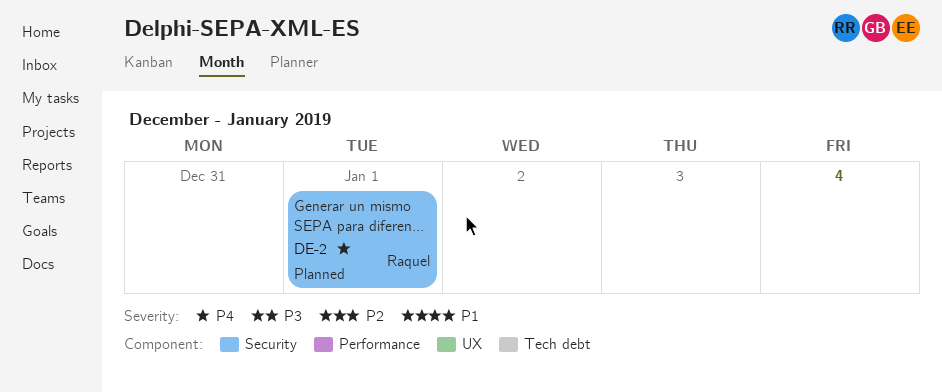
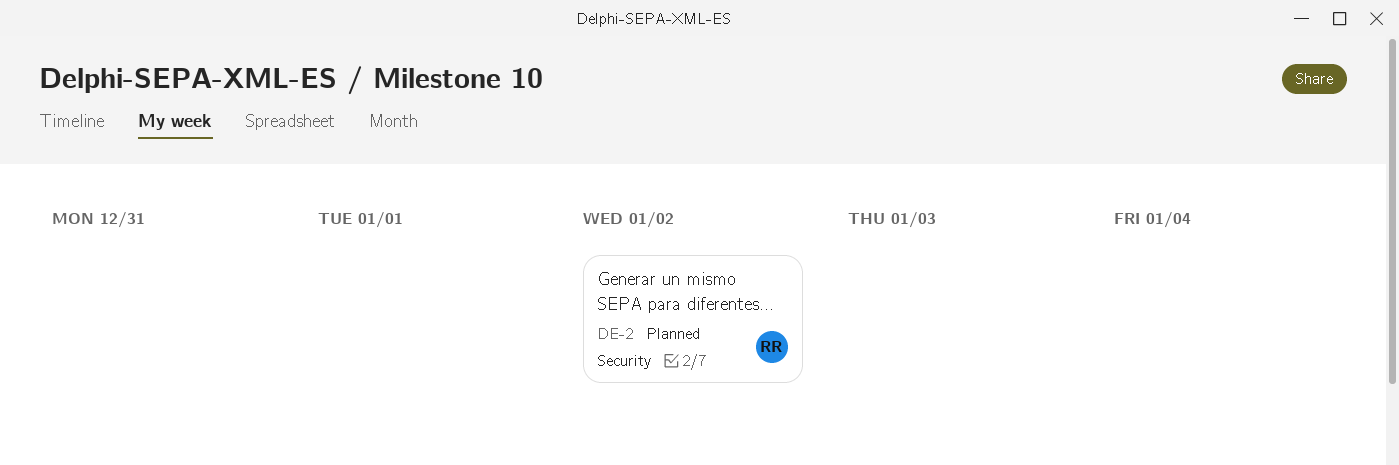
DE-2, due: Jan 1 -> Jan 2

